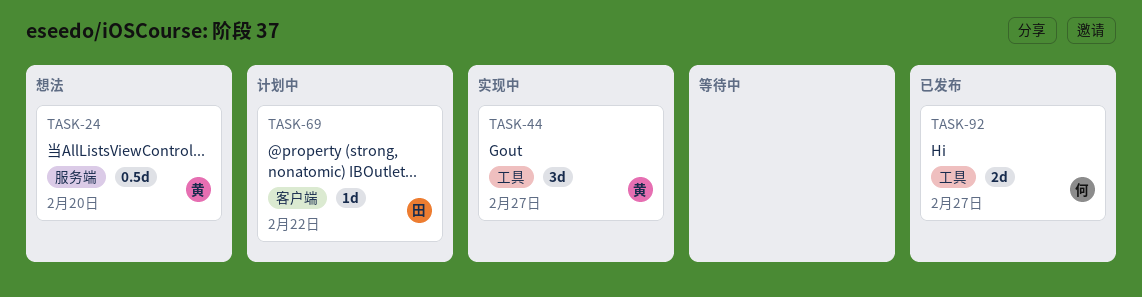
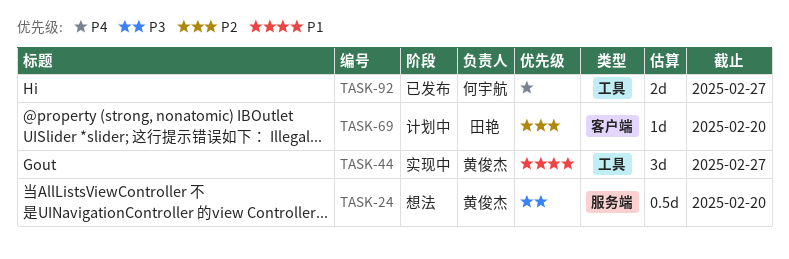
TASK-69, due: Feb 22 -> Feb 20

